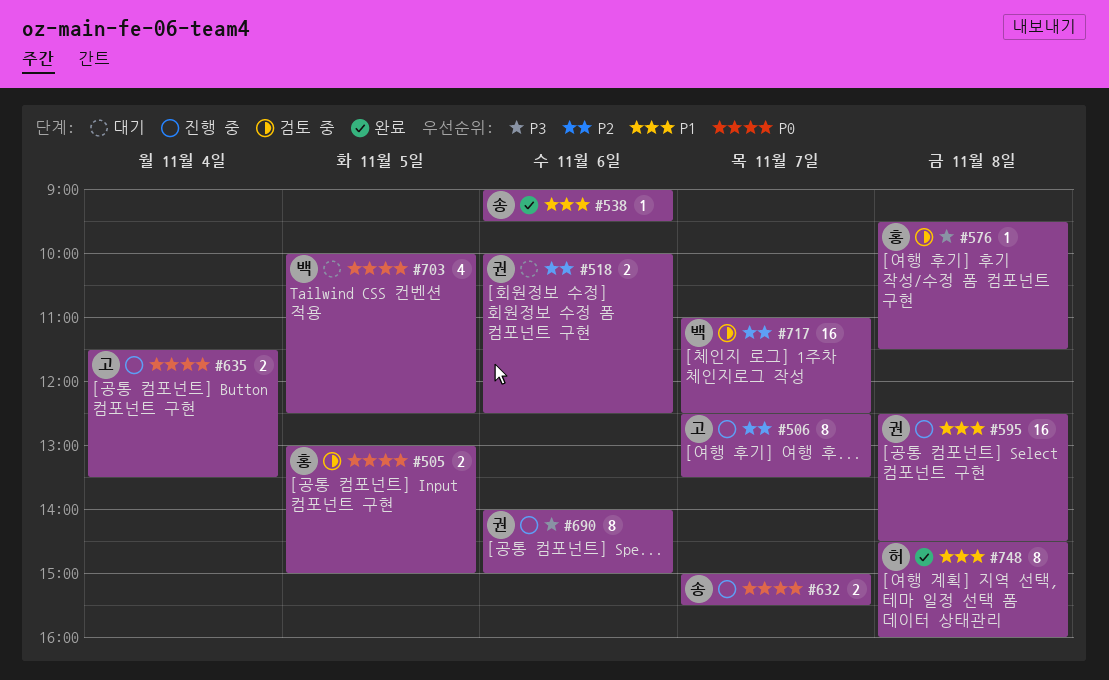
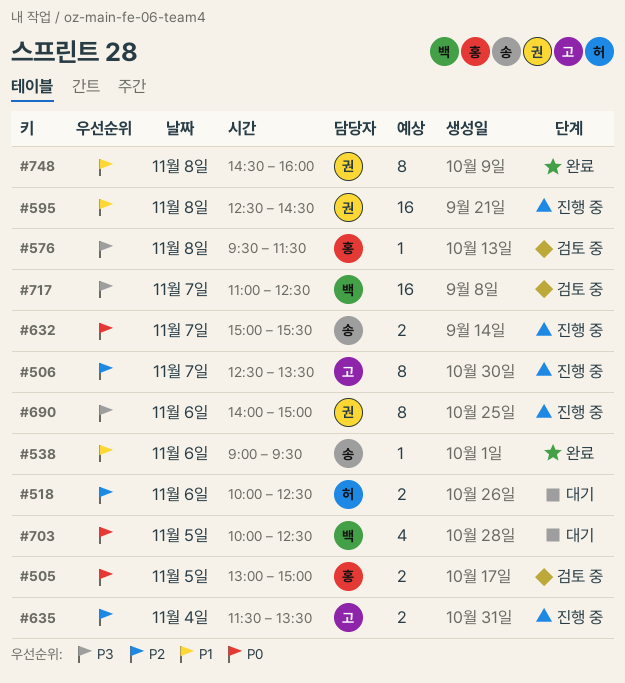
#518, owner: 권 -> 허
#635, priority: P0 -> P2
#717, priority: P2 -> P3
#748, owner: 허 -> 권

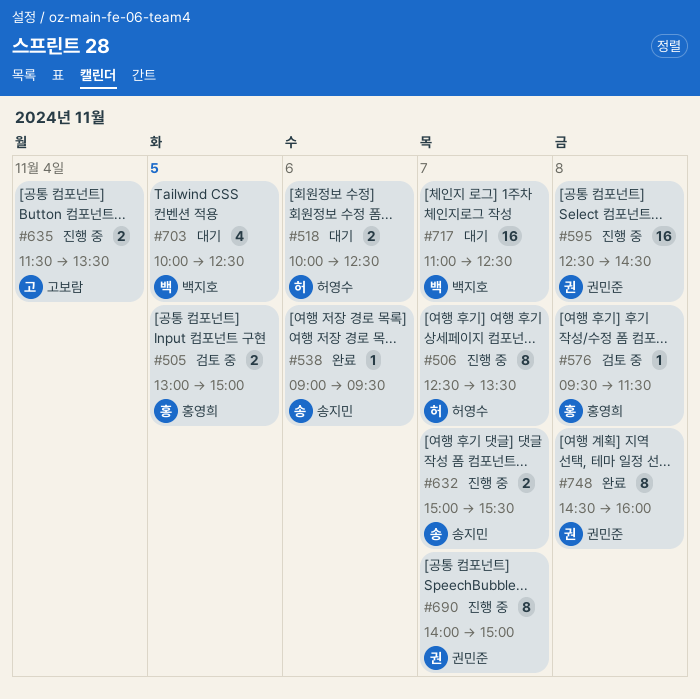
#506, owner: 고보람 -> 허영수
#690, day: Nov 6 -> Nov 7
#717, status: 검토 중 -> 대기

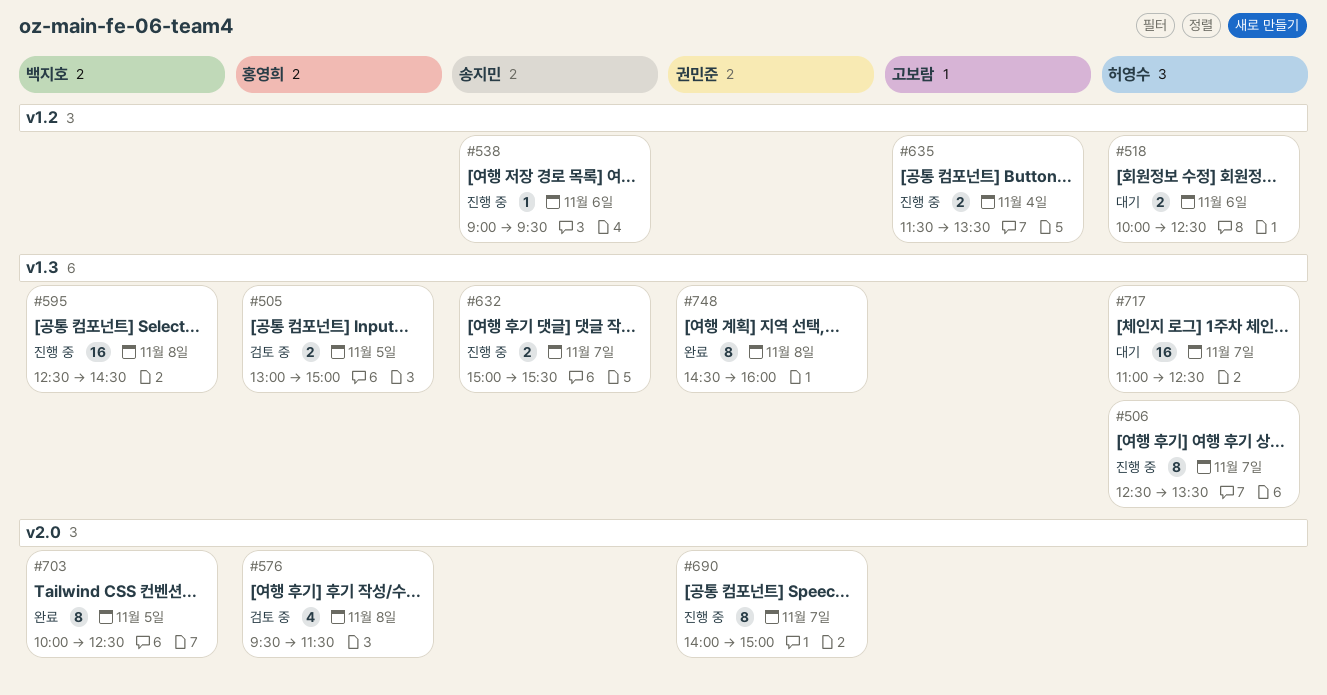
#538, status: 완료 -> 진행 중
#576, estimate: 1 -> 4
#595, owner: 권민준 -> 백지호
#703, status: 대기 -> 완료
#703, estimate: 4 -> 8
#717, owner: 백지호 -> 허영수

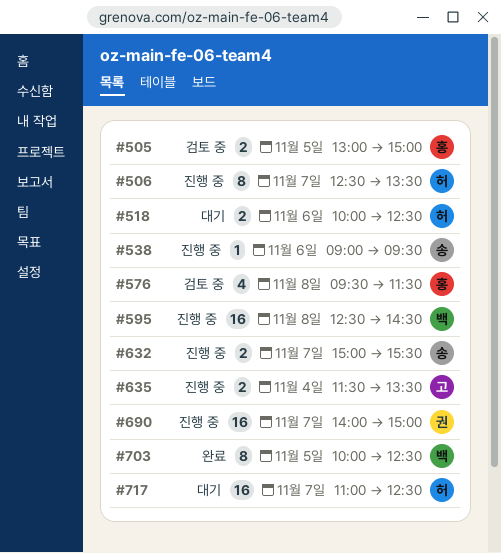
#690, estimate: 8 -> 16
#748: present -> none

